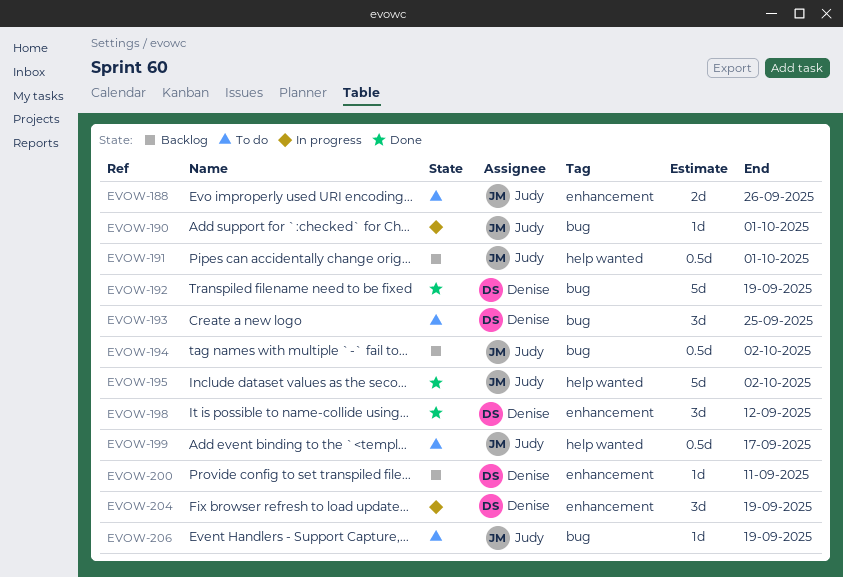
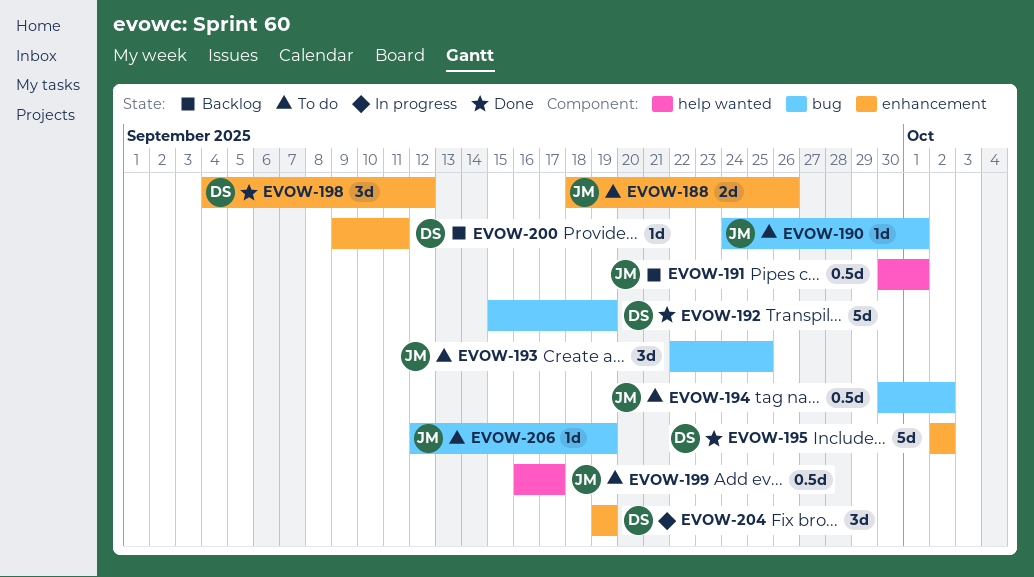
EVOW-190, status: In progress -> To do
EVOW-193, owner: Denise -> Judy
EVOW-194, status: Backlog -> To do
EVOW-195, owner: Judy -> Denise
EVOW-195, label: help wanted -> enhancement

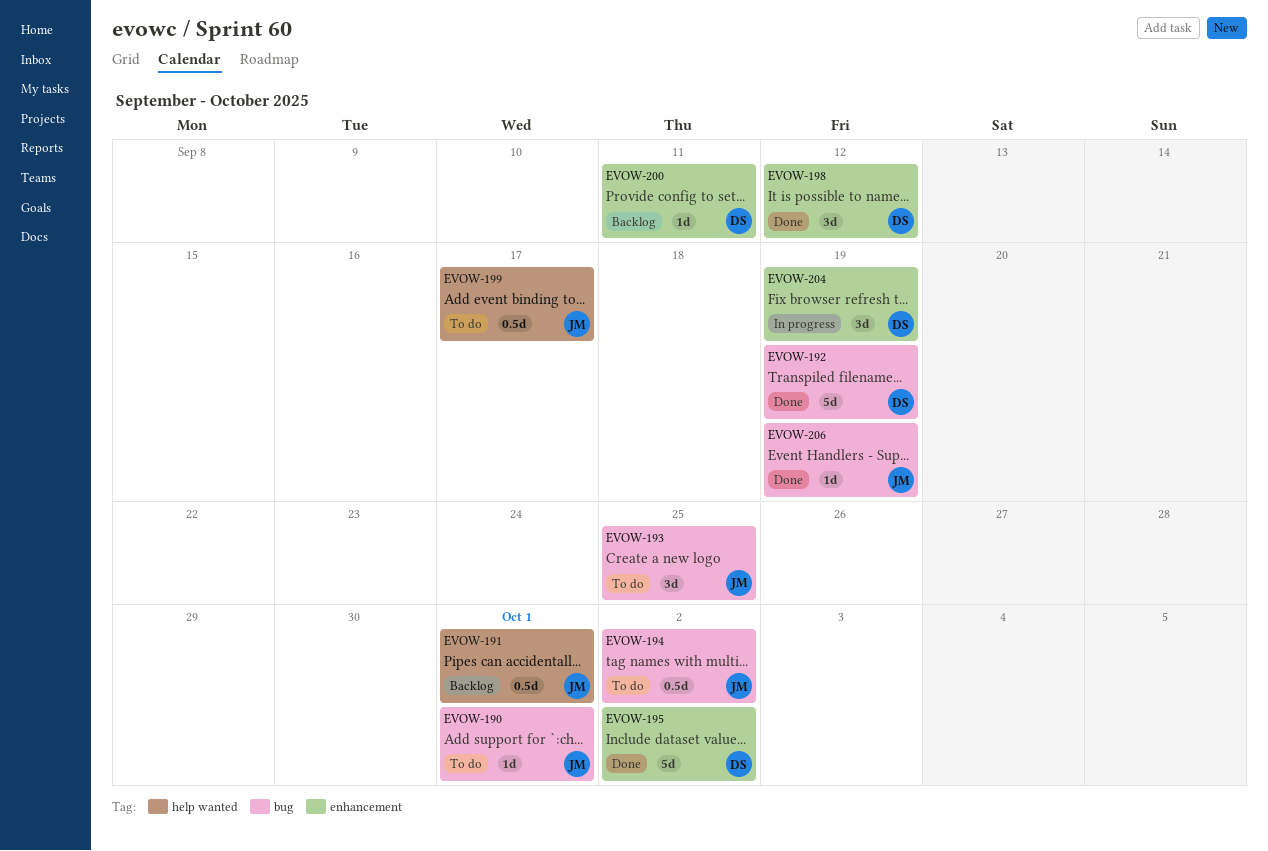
EVOW-188: present -> none
EVOW-206, status: To do -> Done

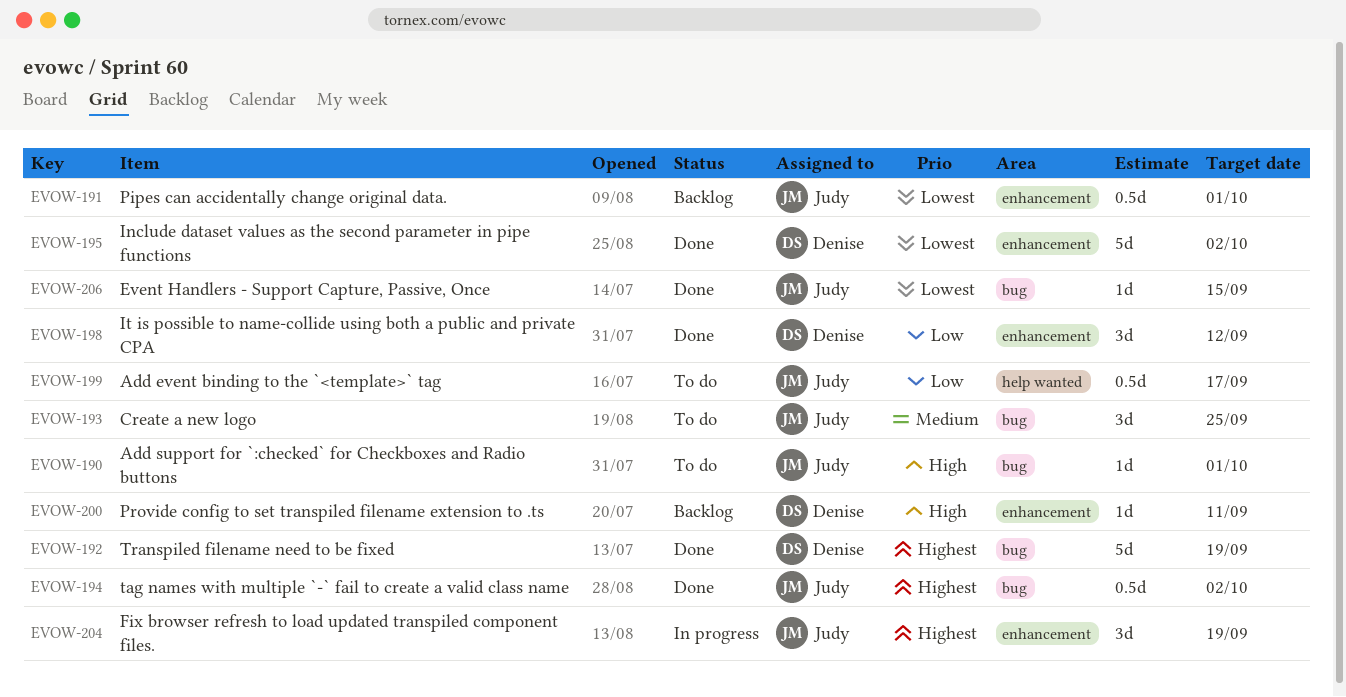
EVOW-191, label: help wanted -> enhancement
EVOW-194, status: To do -> Done
EVOW-204, owner: Denise -> Judy
EVOW-206, due: Sep 19 -> Sep 15

